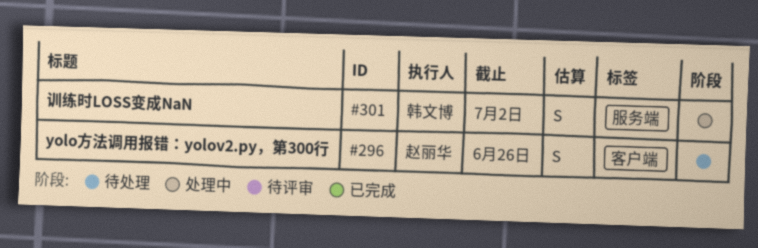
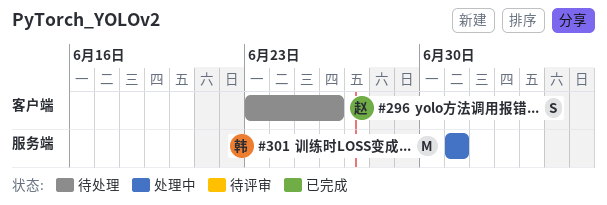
#301, estimate: S -> M
#301, due: Jul 2 -> Jul 1

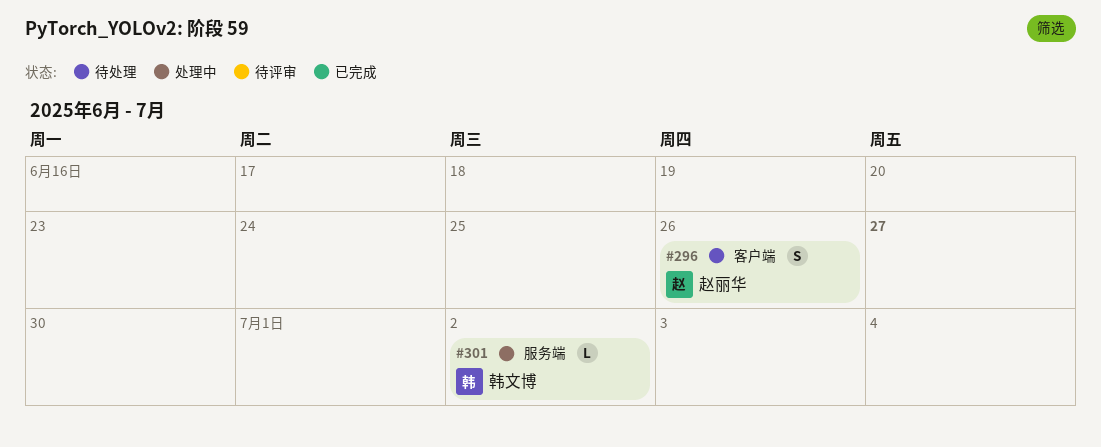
#301, estimate: M -> L
#301, due: Jul 1 -> Jul 2

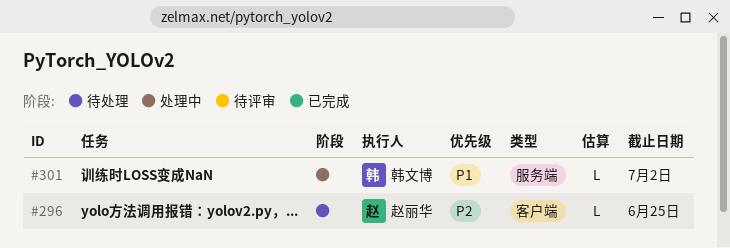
#296, estimate: S -> L
#296, due: Jun 26 -> Jun 25

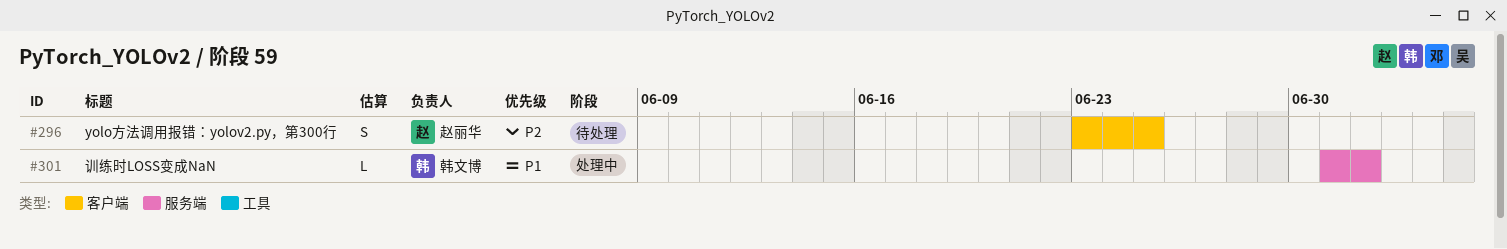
#296, estimate: L -> S

